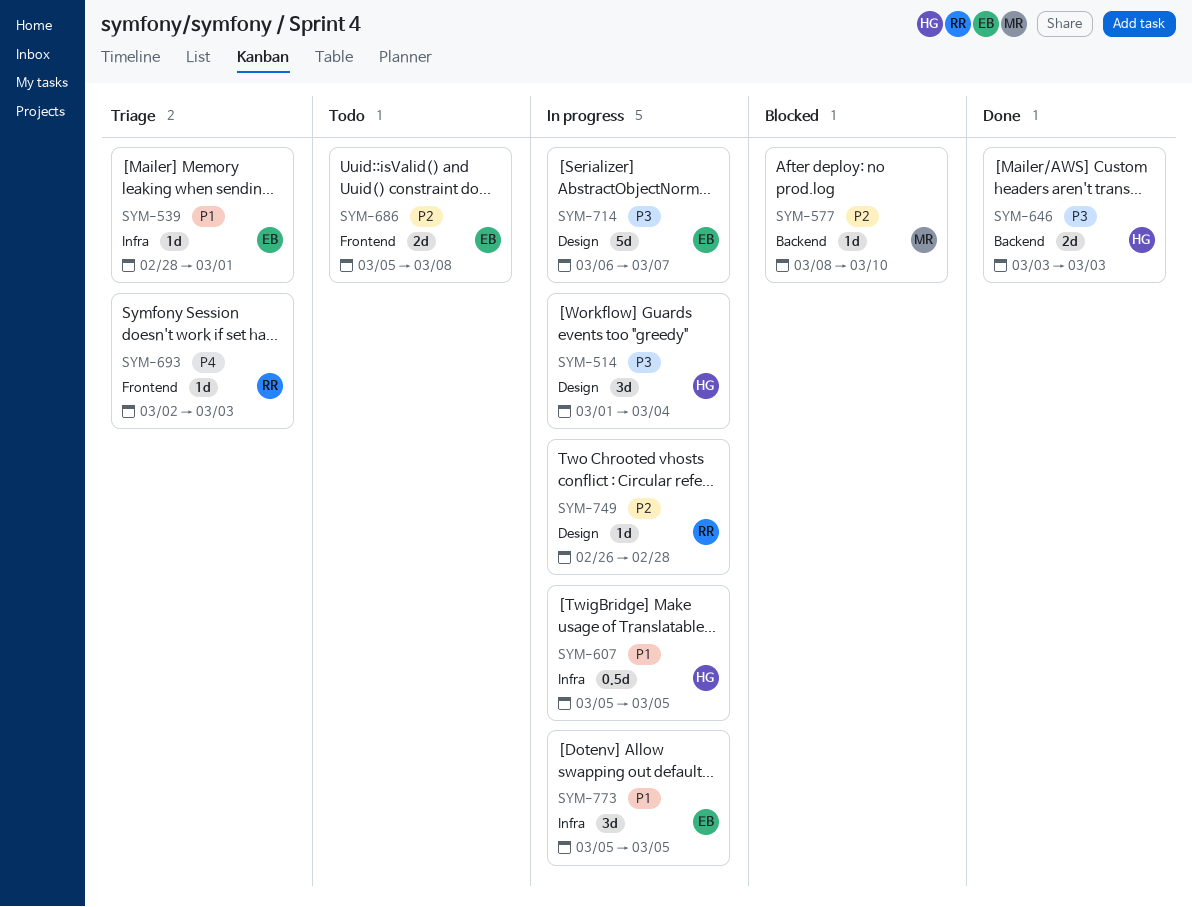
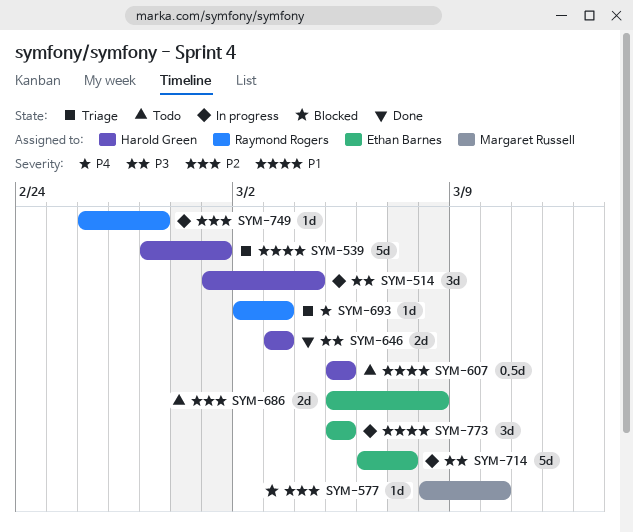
SYM-539, owner: Ethan Barnes -> Harold Green
SYM-539, estimate: 1d -> 5d
SYM-607, status: In progress -> Todo

